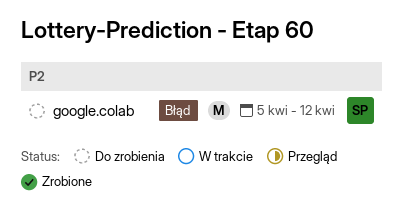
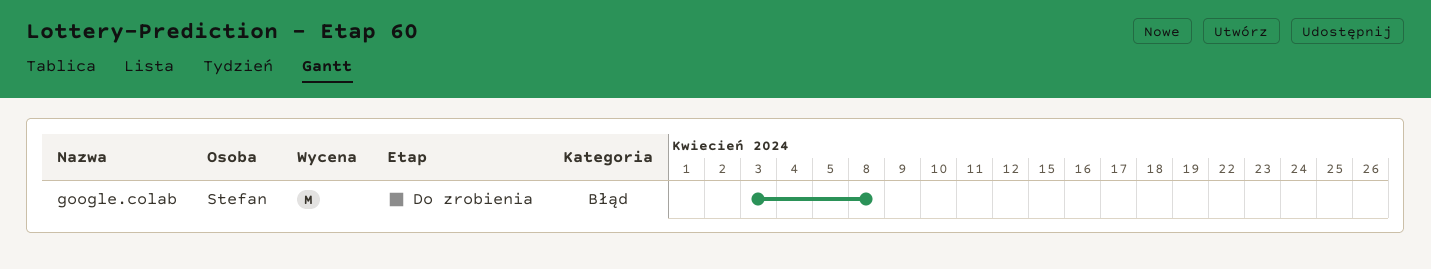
google.colab, start: Apr 5 -> Apr 3
google.colab, due: Apr 12 -> Apr 8

